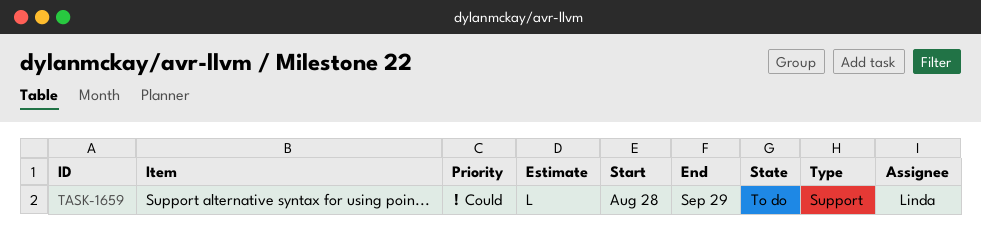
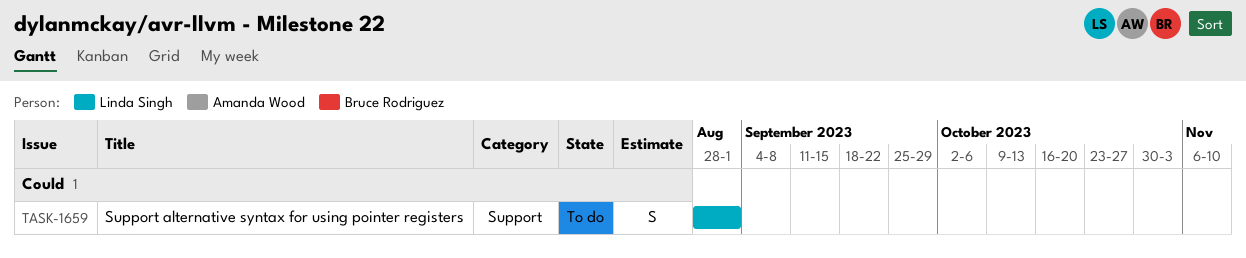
TASK-1659, estimate: L -> S
TASK-1659, due: Sep 29 -> Sep 1

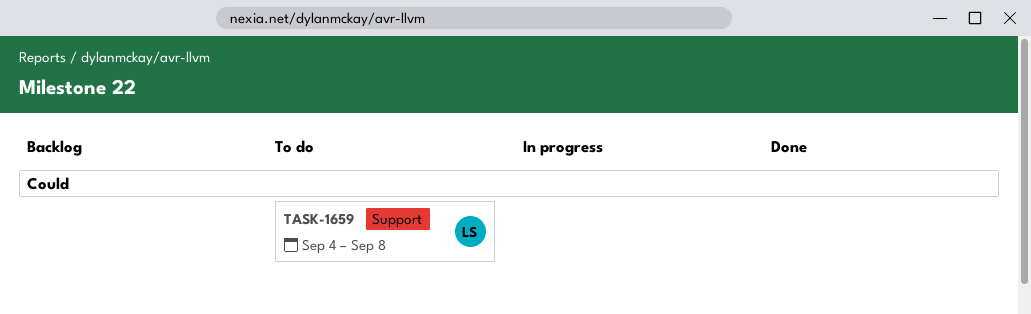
TASK-1659, start: Aug 28 -> Sep 4
TASK-1659, due: Sep 1 -> Sep 8

